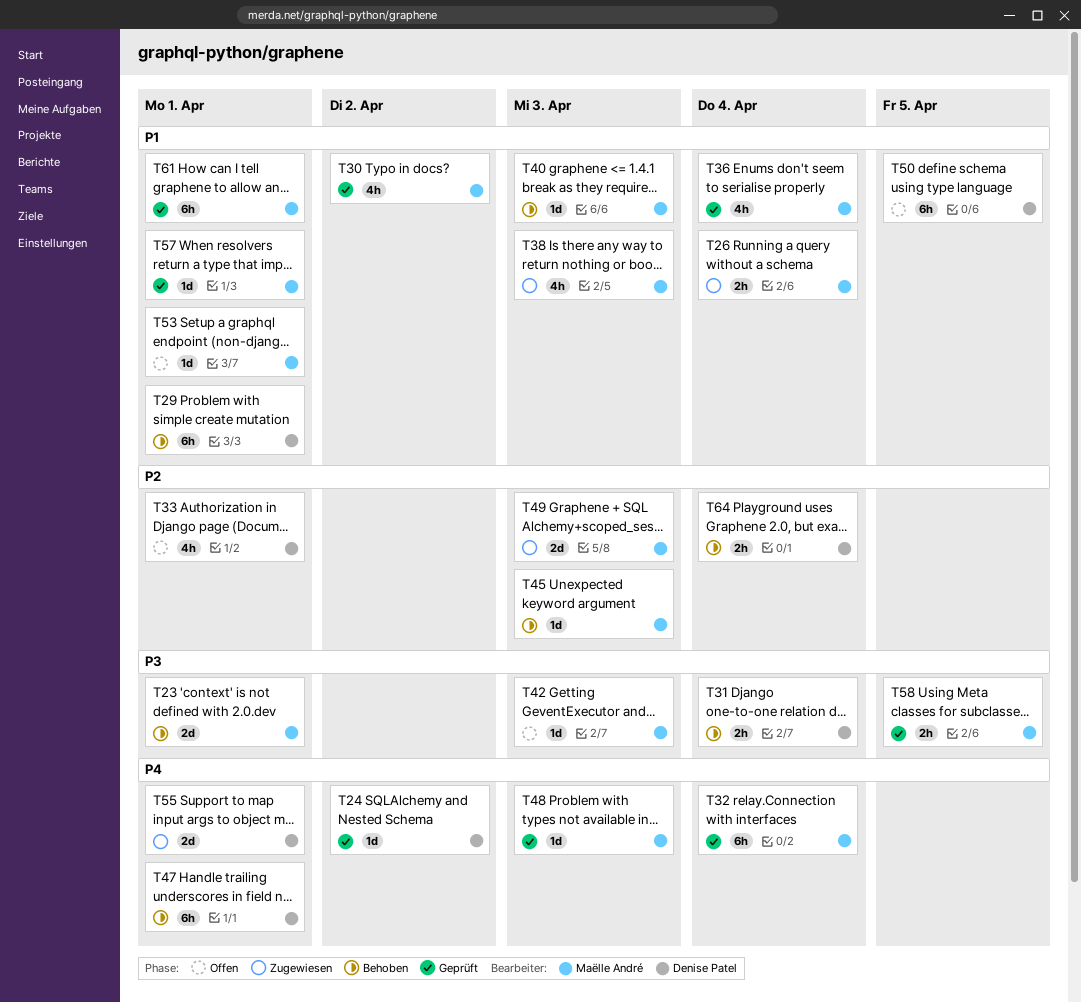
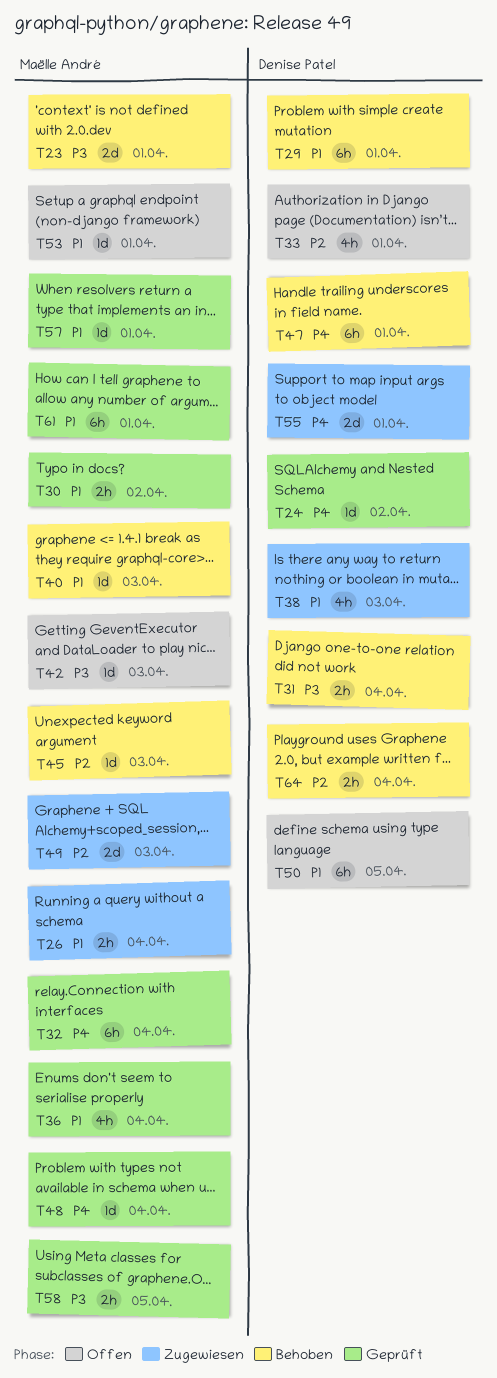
T30, estimate: 4h -> 2h
T38, owner: Maëlle André -> Denise Patel
T48, due: Apr 3 -> Apr 4

